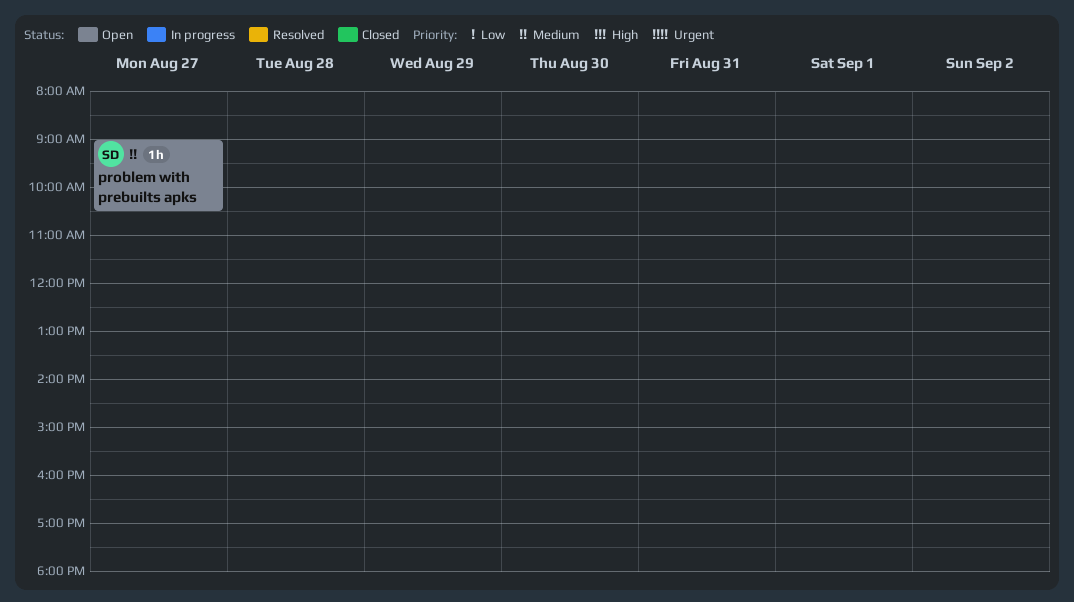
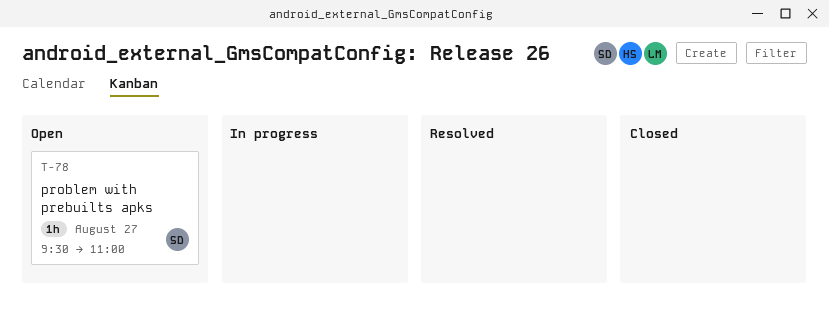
problem with prebuilts apks, begins: 09:00 -> 09:30
problem with prebuilts apks, ends: 10:30 -> 11:00

